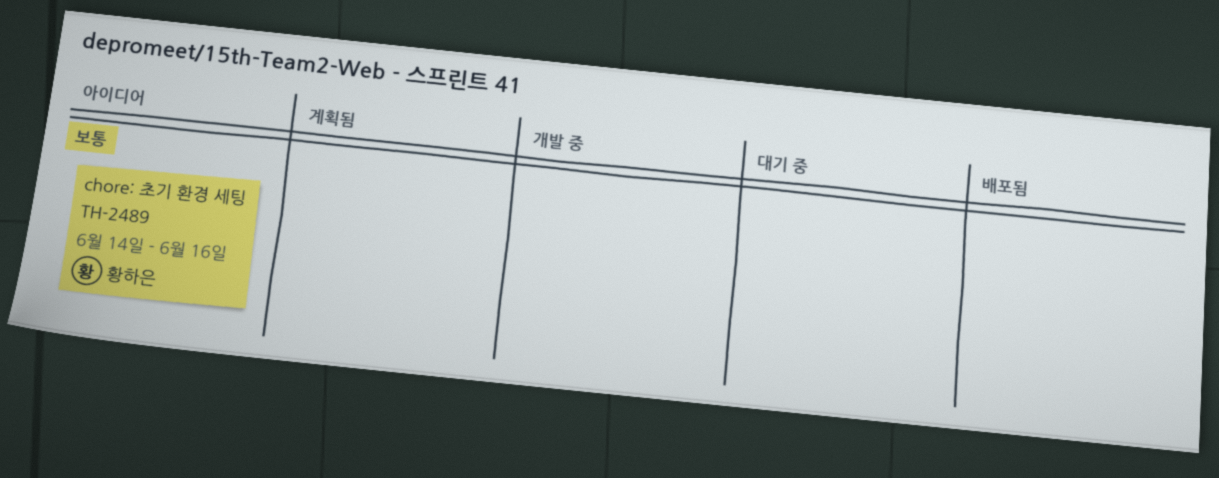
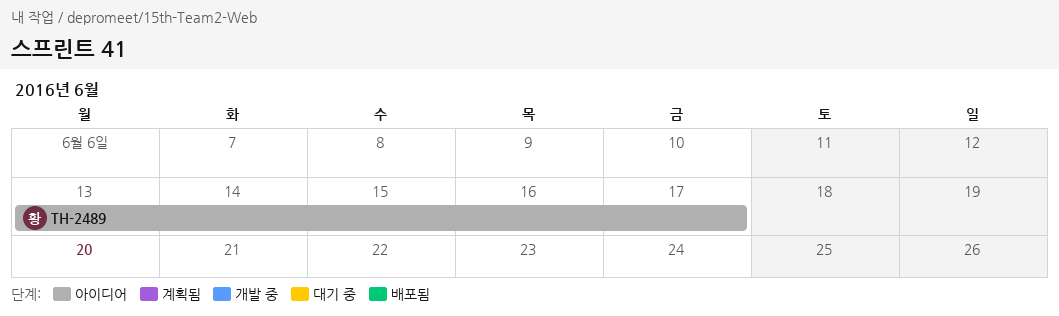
TH-2489, start: Jun 14 -> Jun 13
TH-2489, due: Jun 16 -> Jun 17

